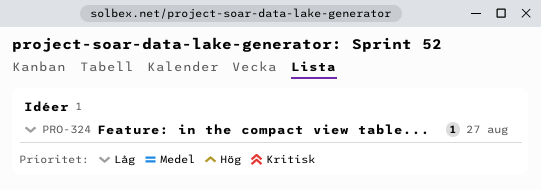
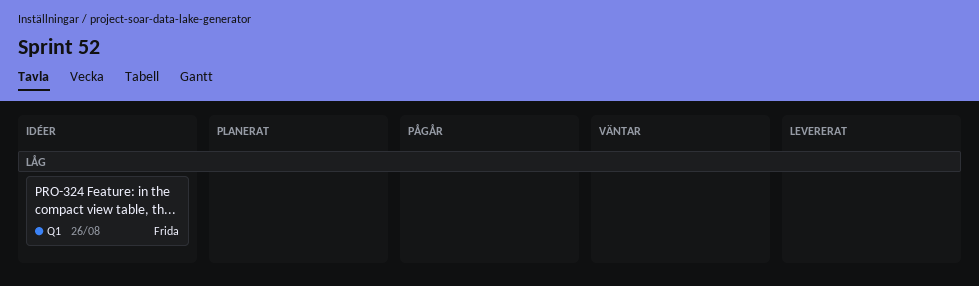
PRO-324, due: Aug 27 -> Aug 26

